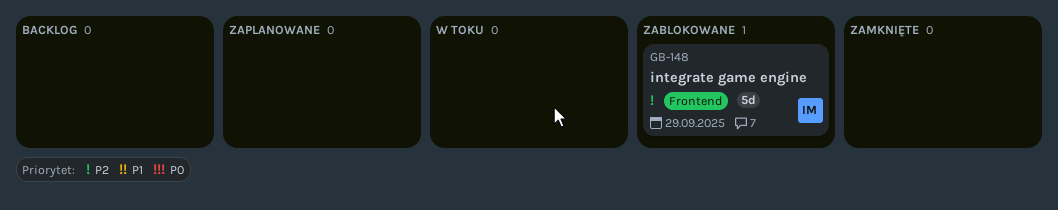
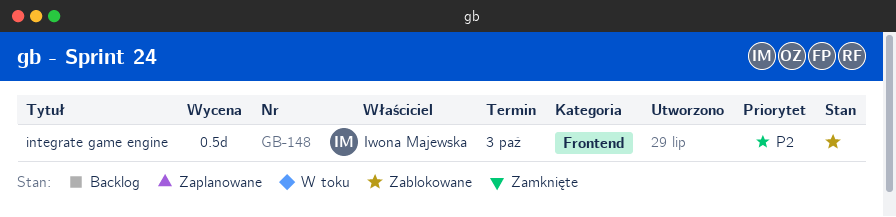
GB-148, estimate: 5d -> 0.5d
GB-148, due: Sep 29 -> Oct 3

